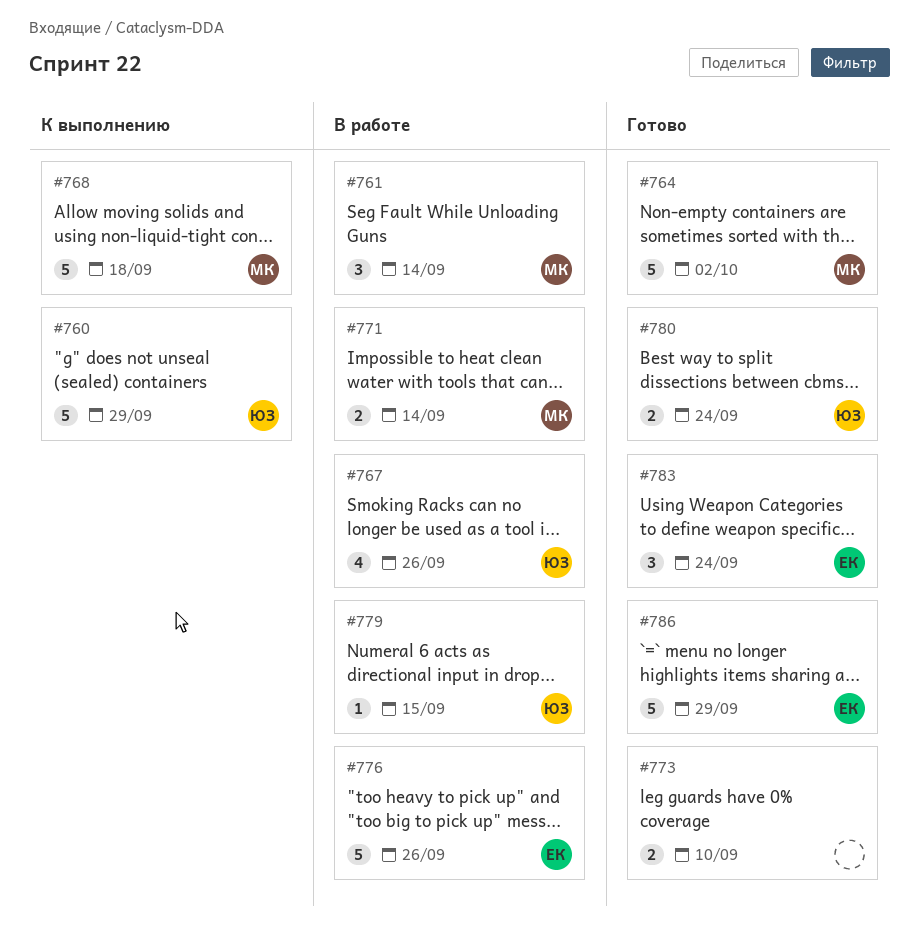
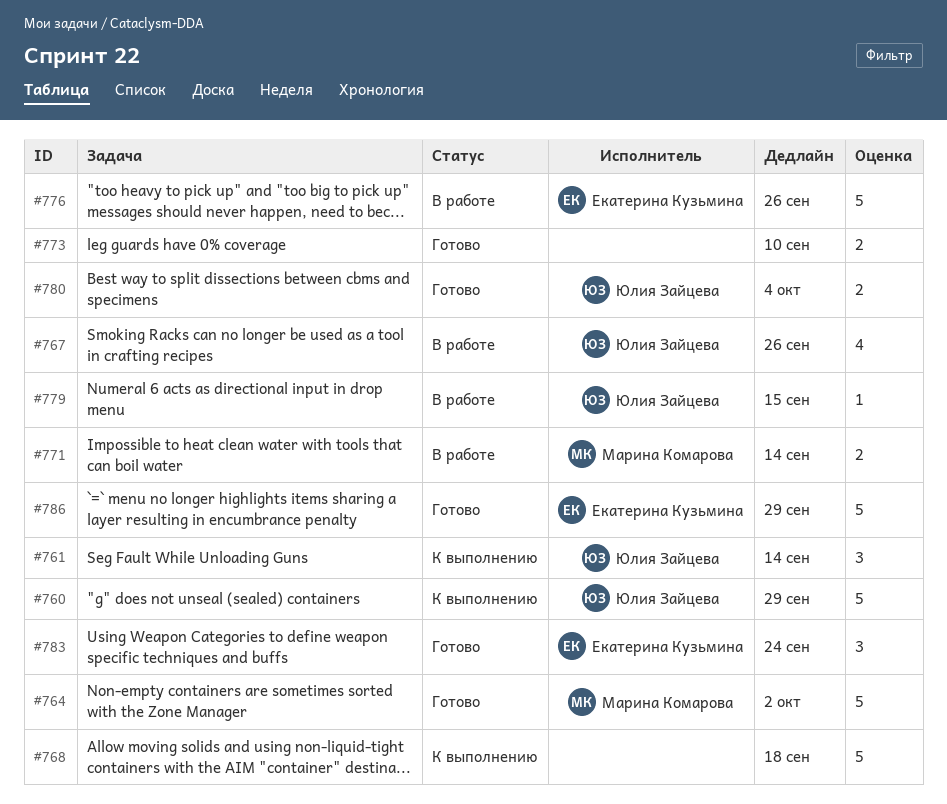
#761, status: В работе -> К выполнению
#761, owner: Марина Комарова -> Юлия Зайцева
#768, owner: Марина Комарова -> none
#780, due: Sep 24 -> Oct 4

